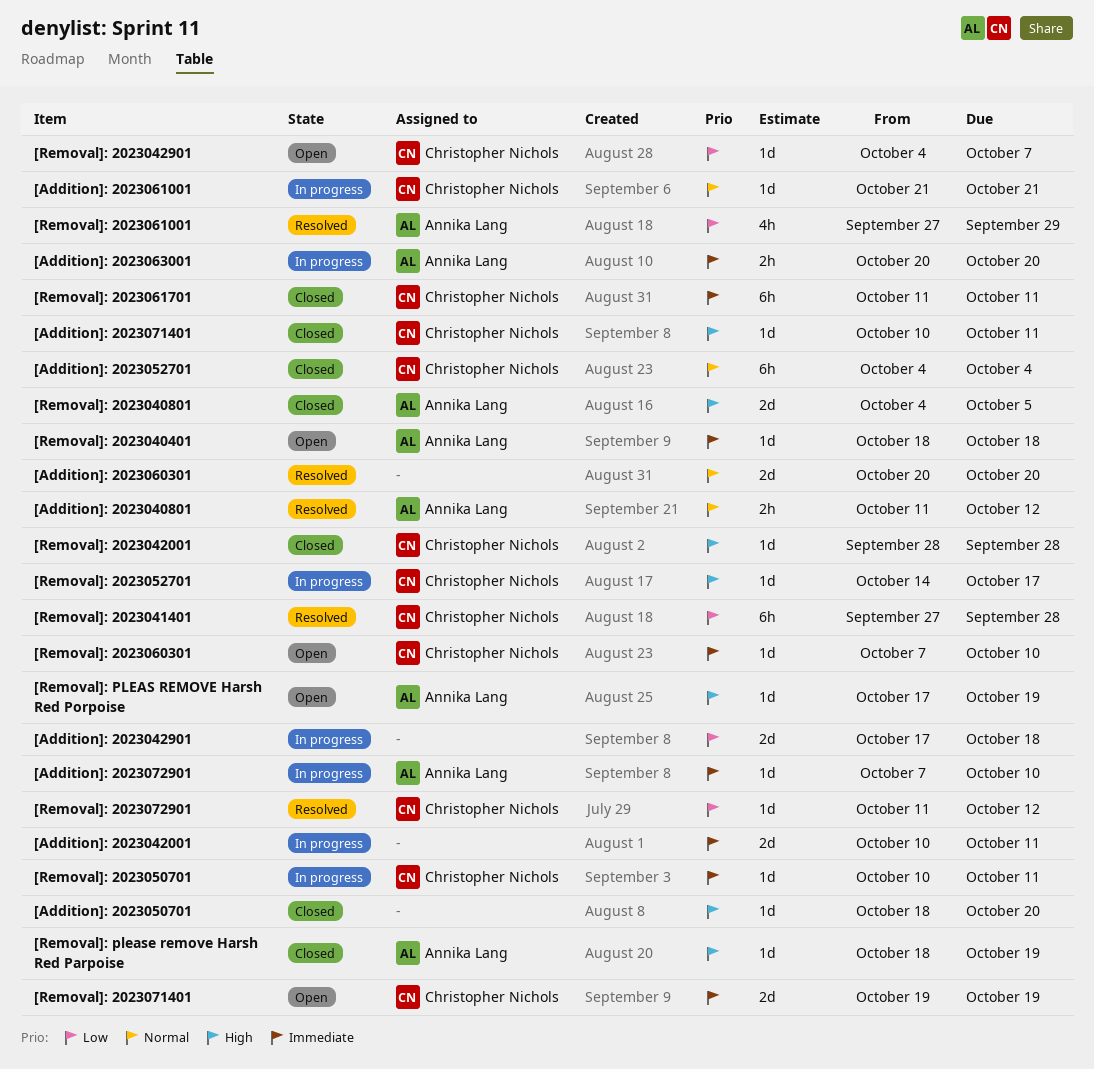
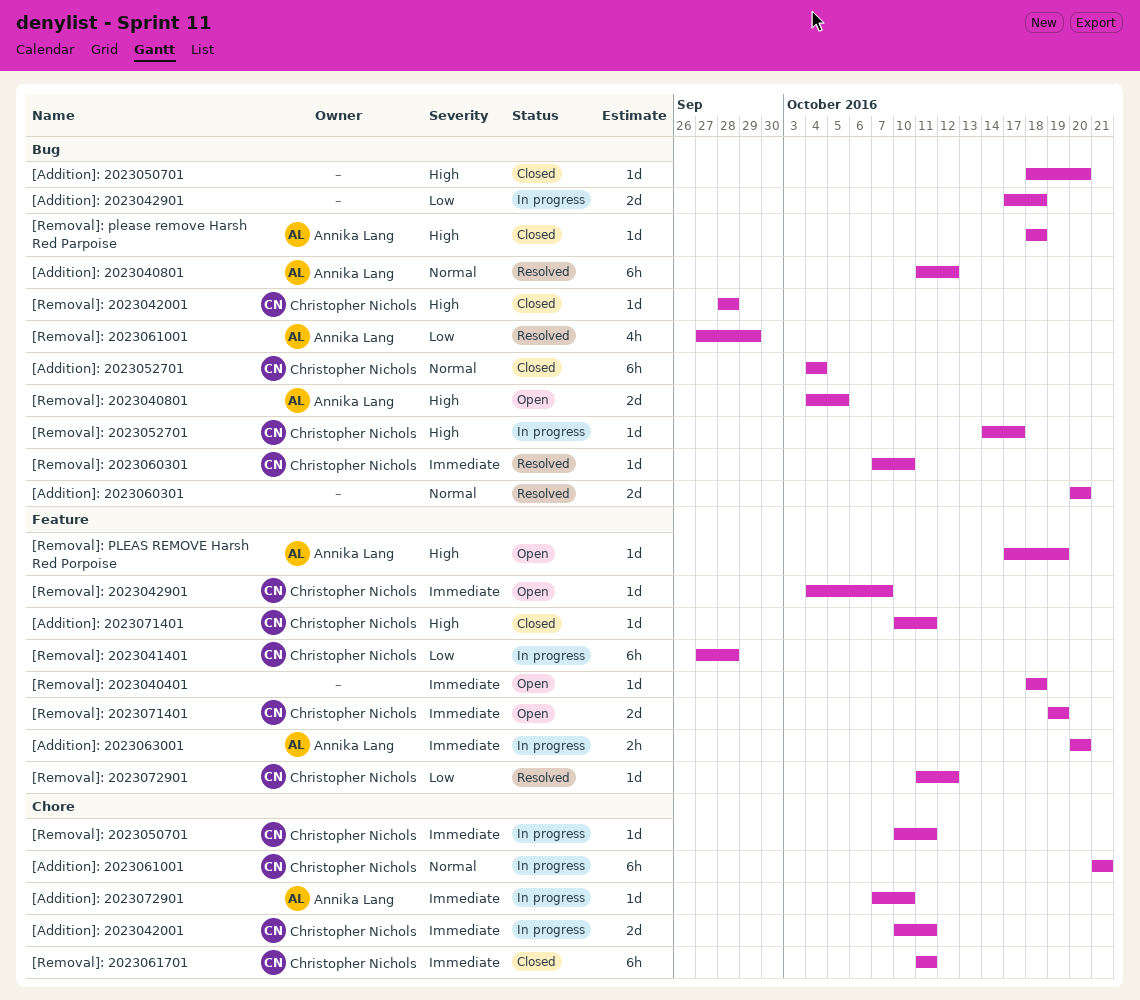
[Addition]: 2023040801, estimate: 2h -> 6h
[Addition]: 2023042001, owner: none -> Christopher Nichols
[Addition]: 2023061001, estimate: 1d -> 6h
[Removal]: 2023040401, owner: Annika Lang -> none
[Removal]: 2023040801, status: Closed -> Open
[Removal]: 2023041401, status: Resolved -> In progress
[Removal]: 2023042901, priority: Low -> Immediate
[Removal]: 2023060301, status: Open -> Resolved
[Removal]: please remove Harsh Red Parpoise, due: Oct 19 -> Oct 18

